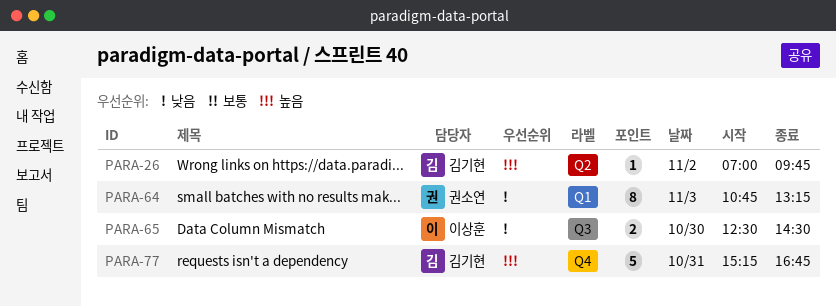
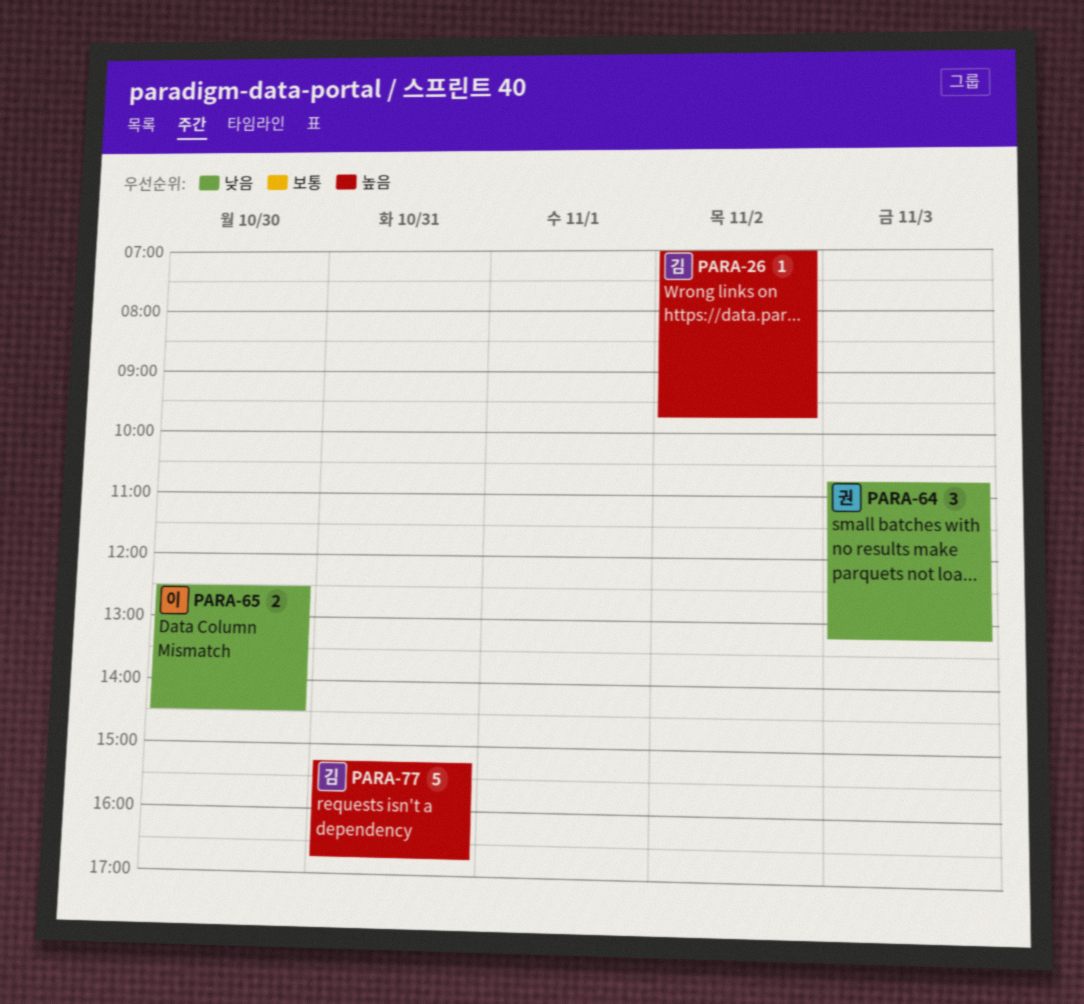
PARA-64, estimate: 8 -> 3

